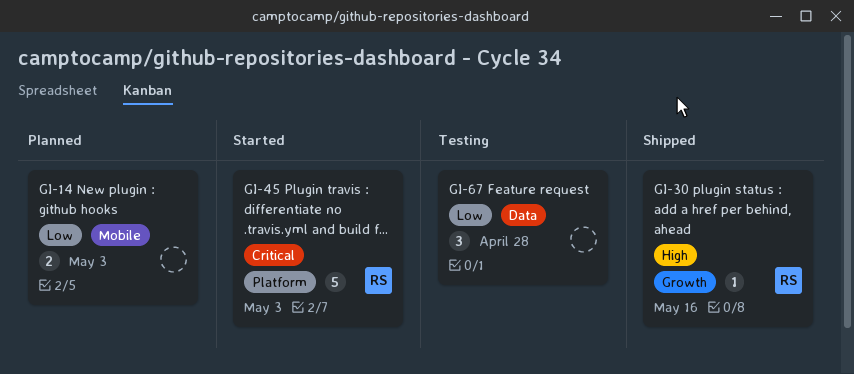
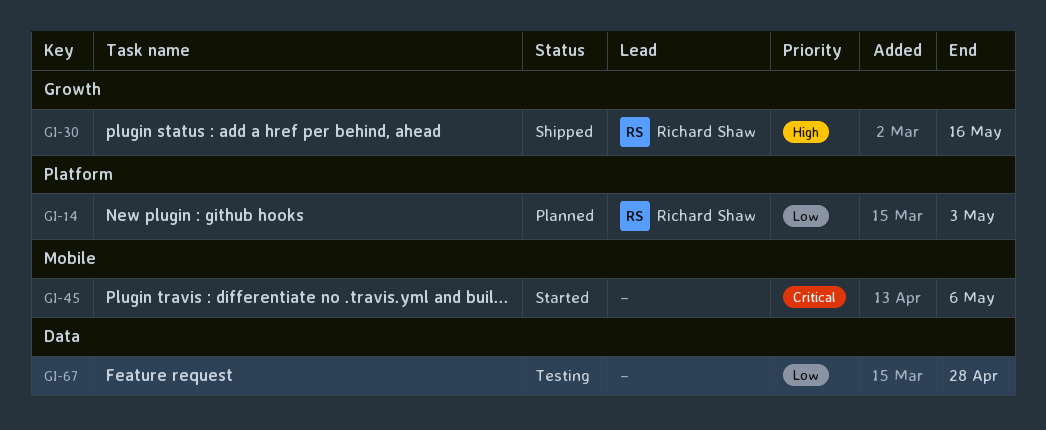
GI-14, owner: none -> Richard Shaw
GI-14, label: Mobile -> Platform
GI-45, owner: Richard Shaw -> none
GI-45, label: Platform -> Mobile
GI-45, due: May 3 -> May 6

